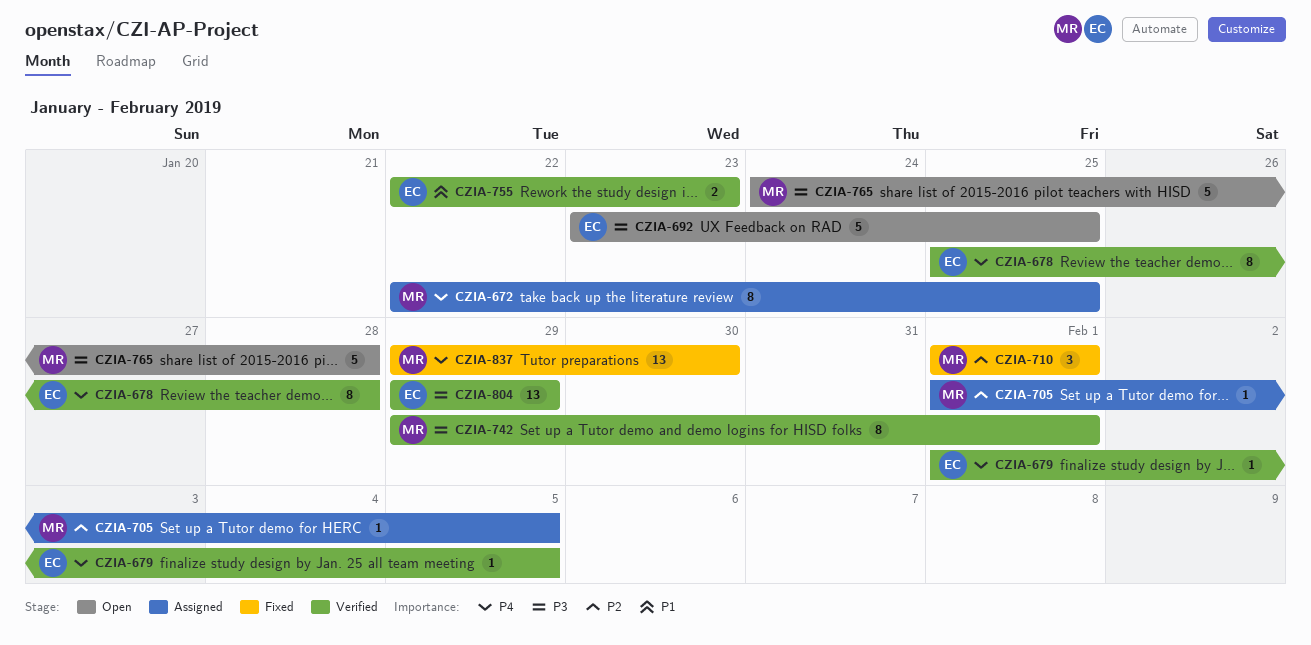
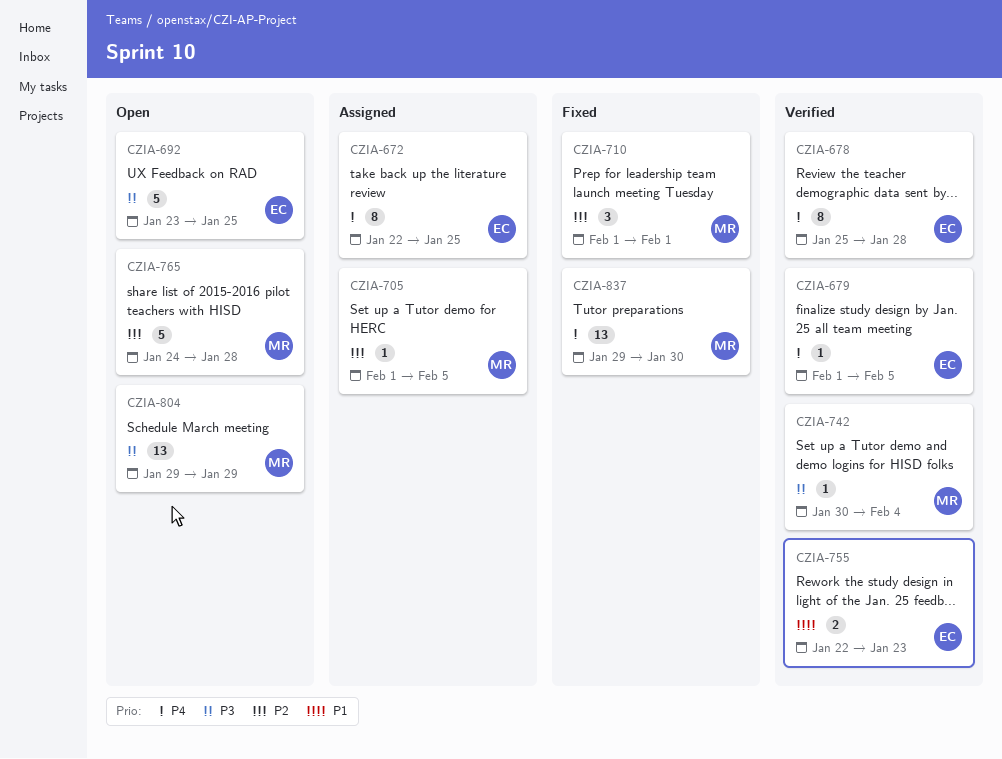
CZIA-672, owner: MR -> EC
CZIA-742, estimate: 8 -> 1
CZIA-742, start: Jan 29 -> Jan 30
CZIA-742, due: Feb 1 -> Feb 4
CZIA-765, priority: P3 -> P2
CZIA-804, status: Verified -> Open
CZIA-804, owner: EC -> MR

